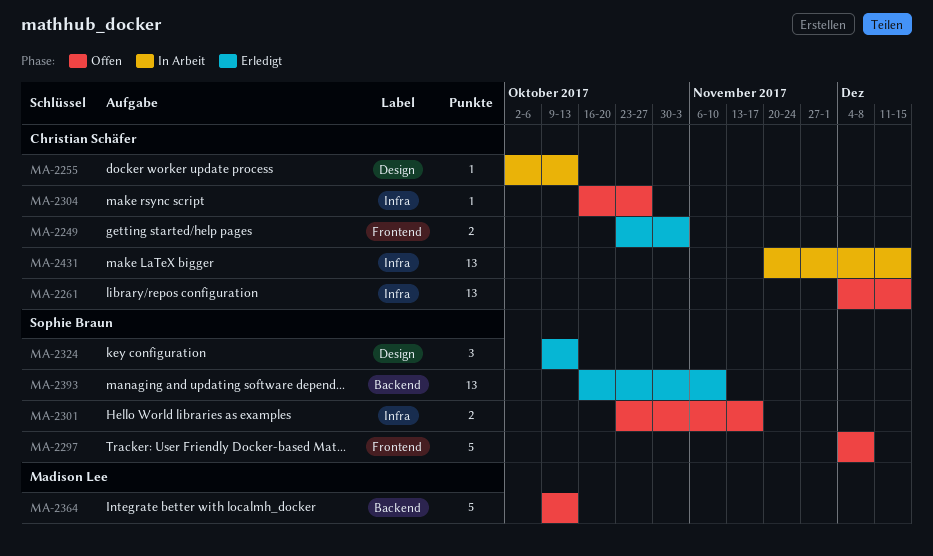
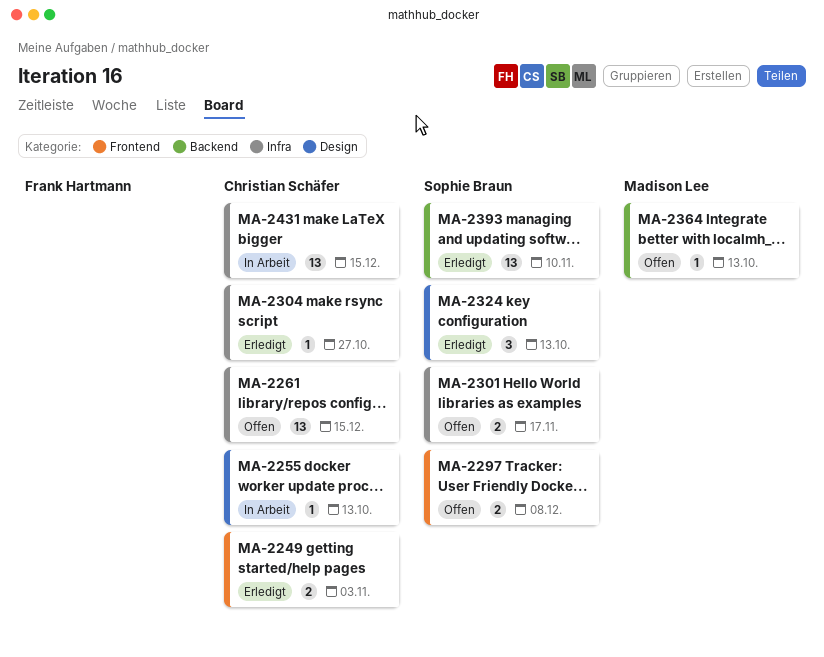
MA-2297, estimate: 5 -> 2
MA-2304, status: Offen -> Erledigt
MA-2364, estimate: 5 -> 1

